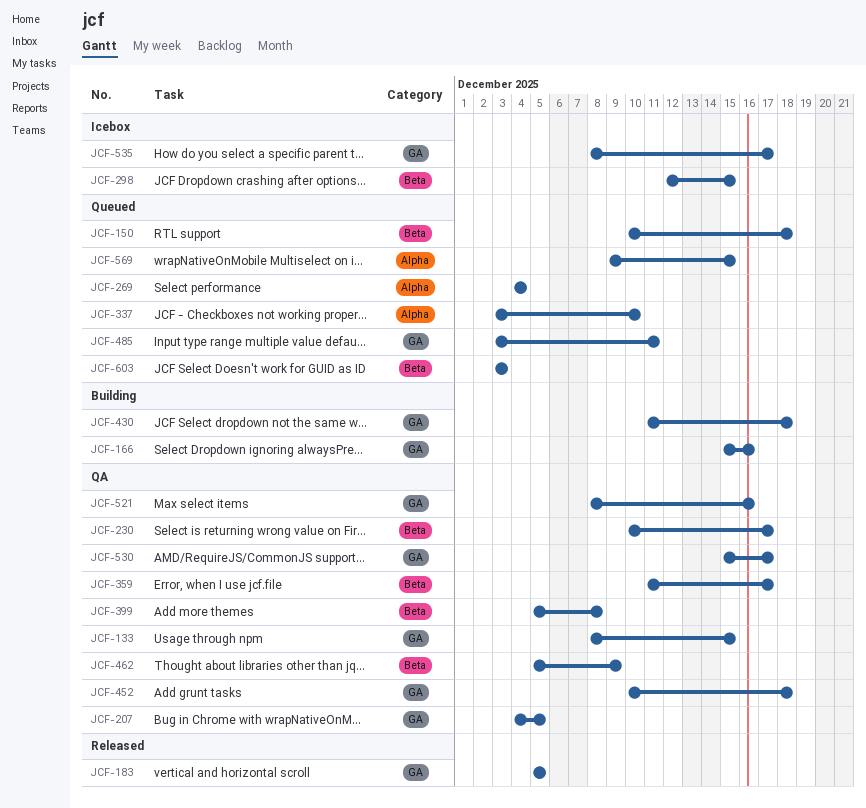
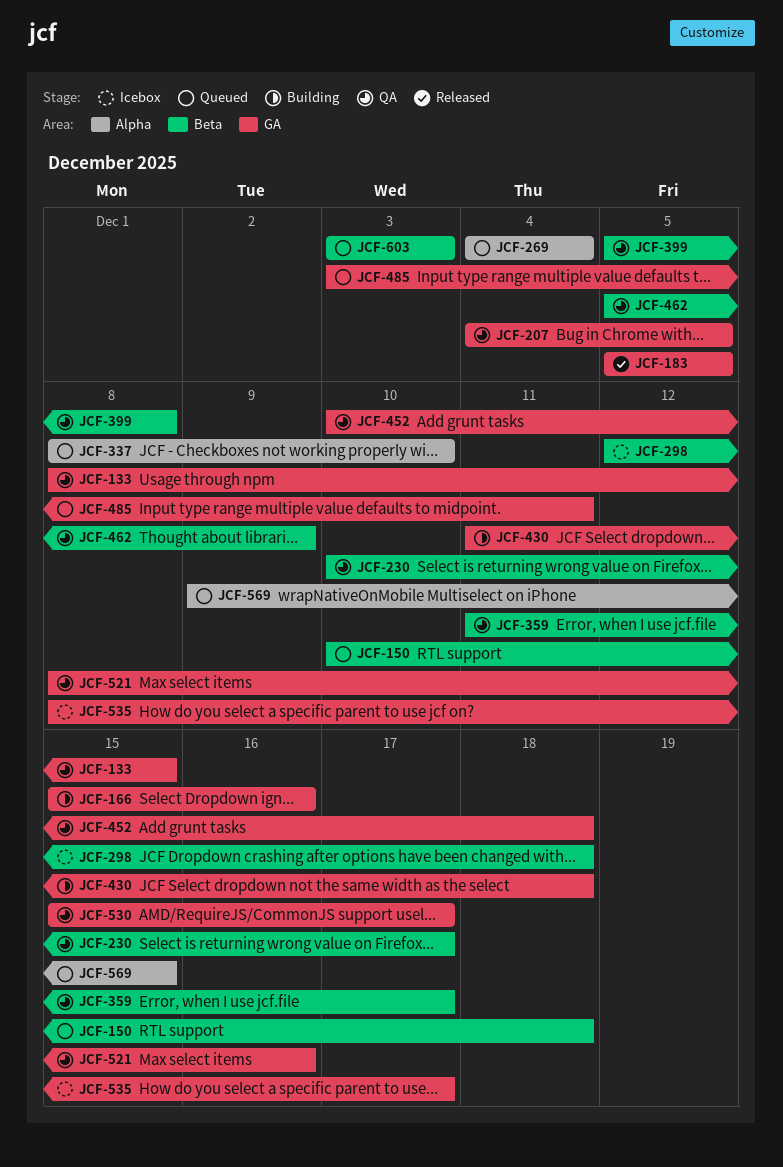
JCF-298, due: Dec 15 -> Dec 18
JCF-337, start: Dec 3 -> Dec 8

